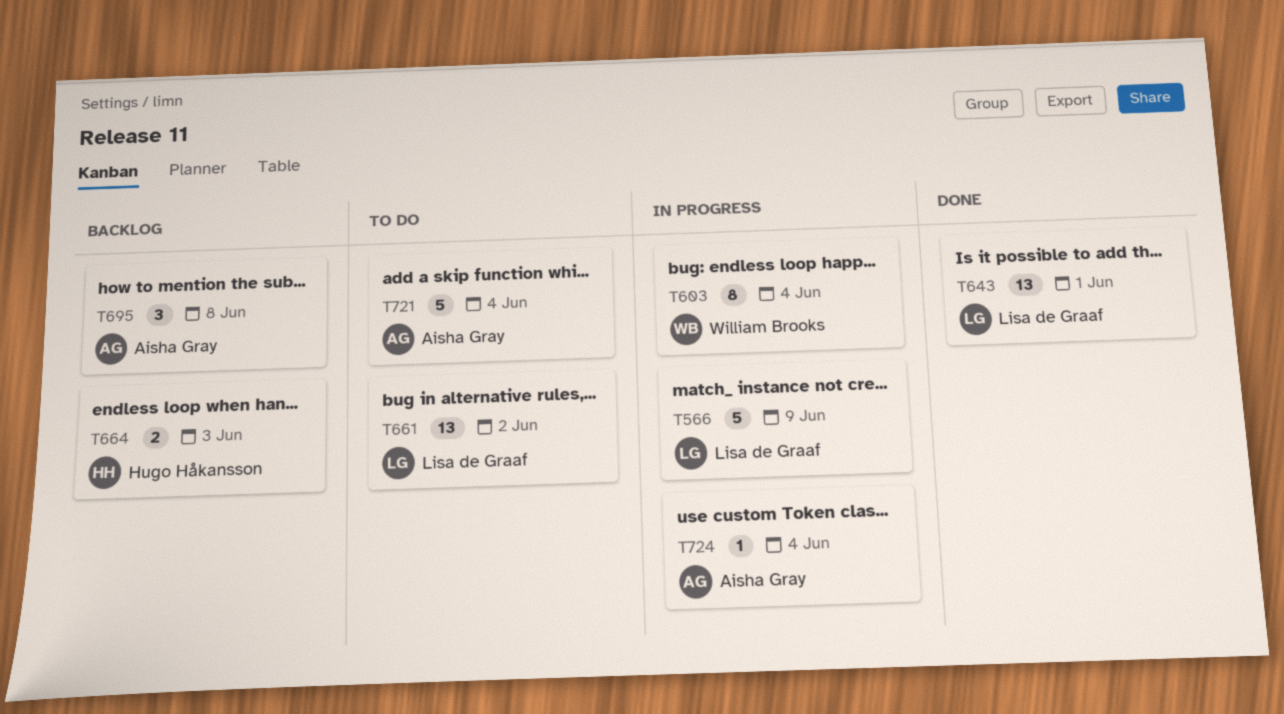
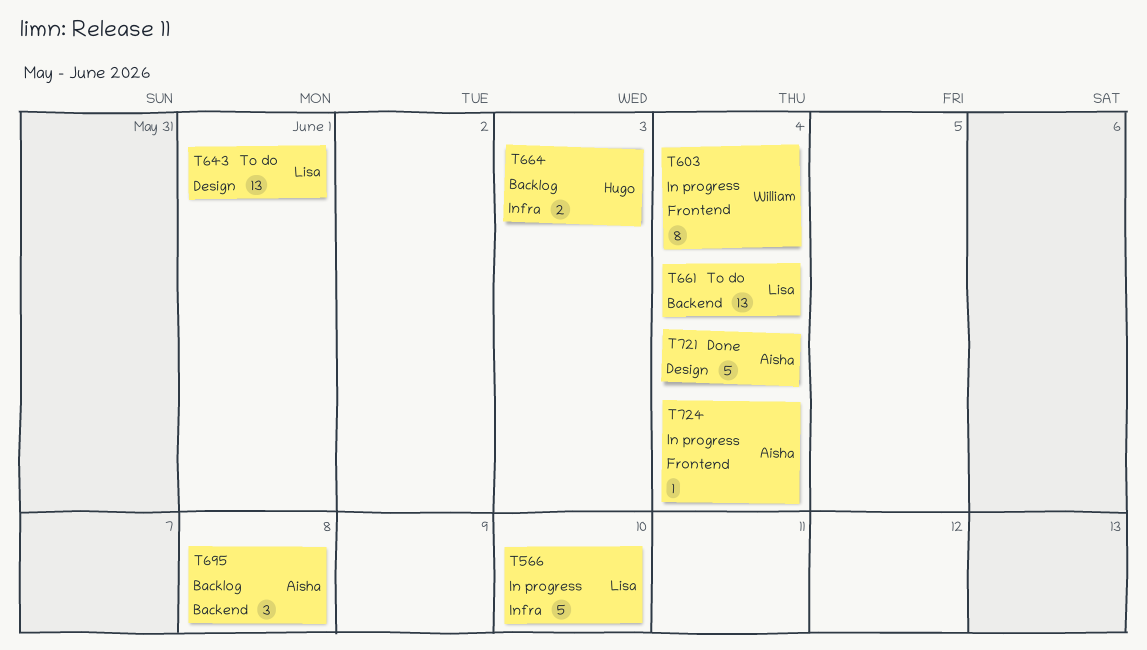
T566, due: Jun 9 -> Jun 10
T643, status: Done -> To do
T661, due: Jun 2 -> Jun 4
T721, status: To do -> Done

